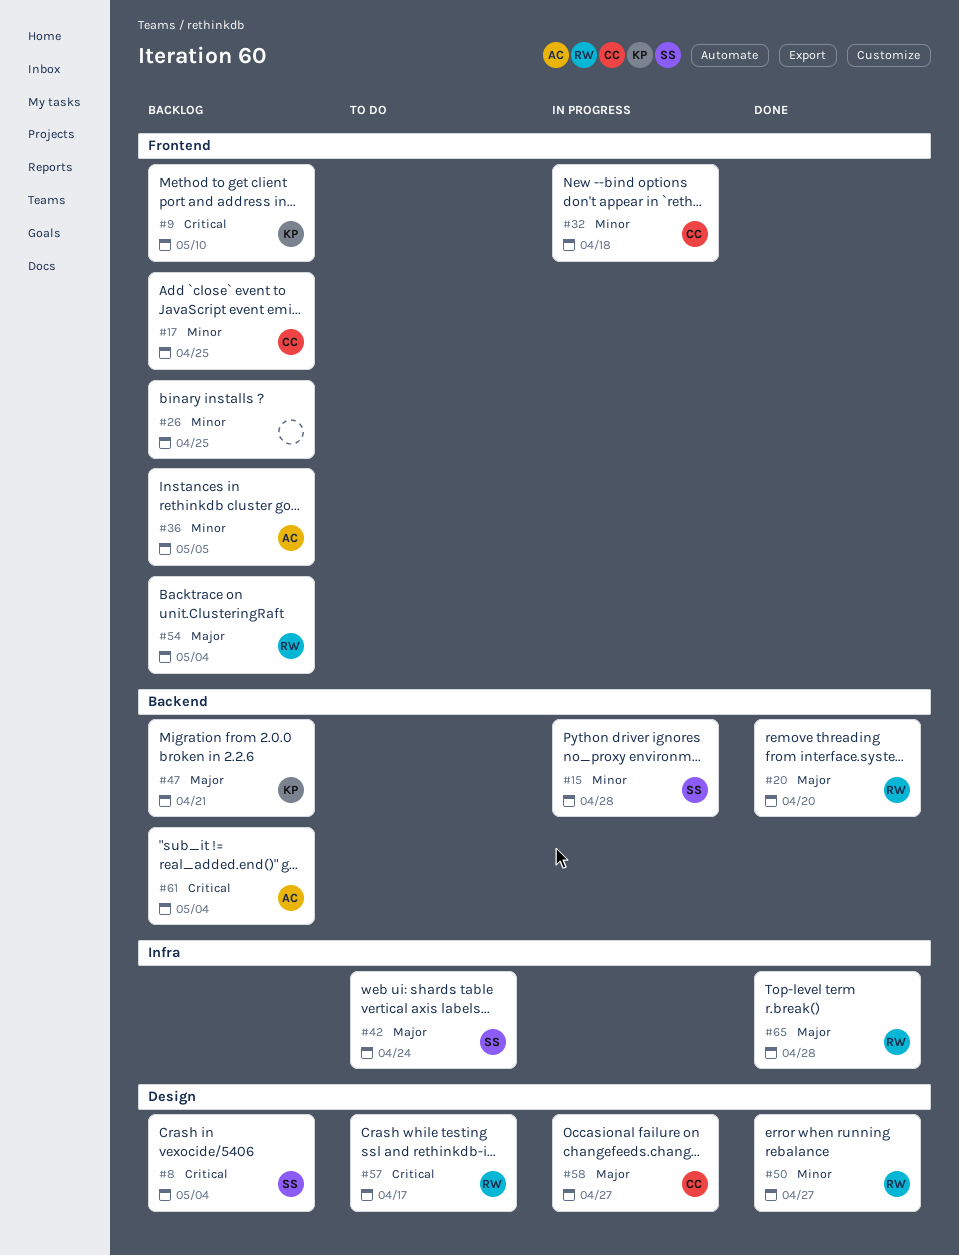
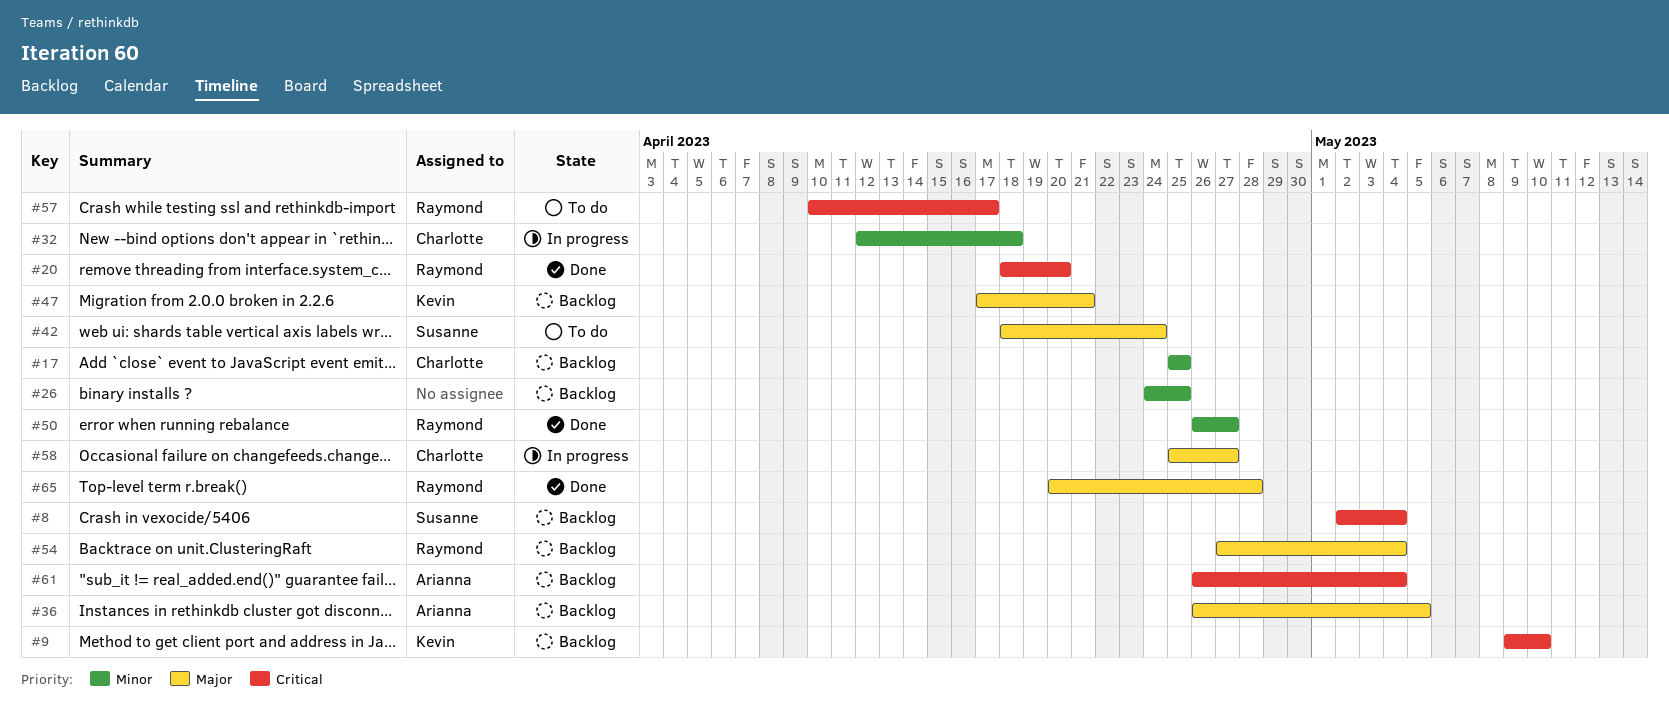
#15: present -> none
#20, priority: Major -> Critical
#36, priority: Minor -> Major

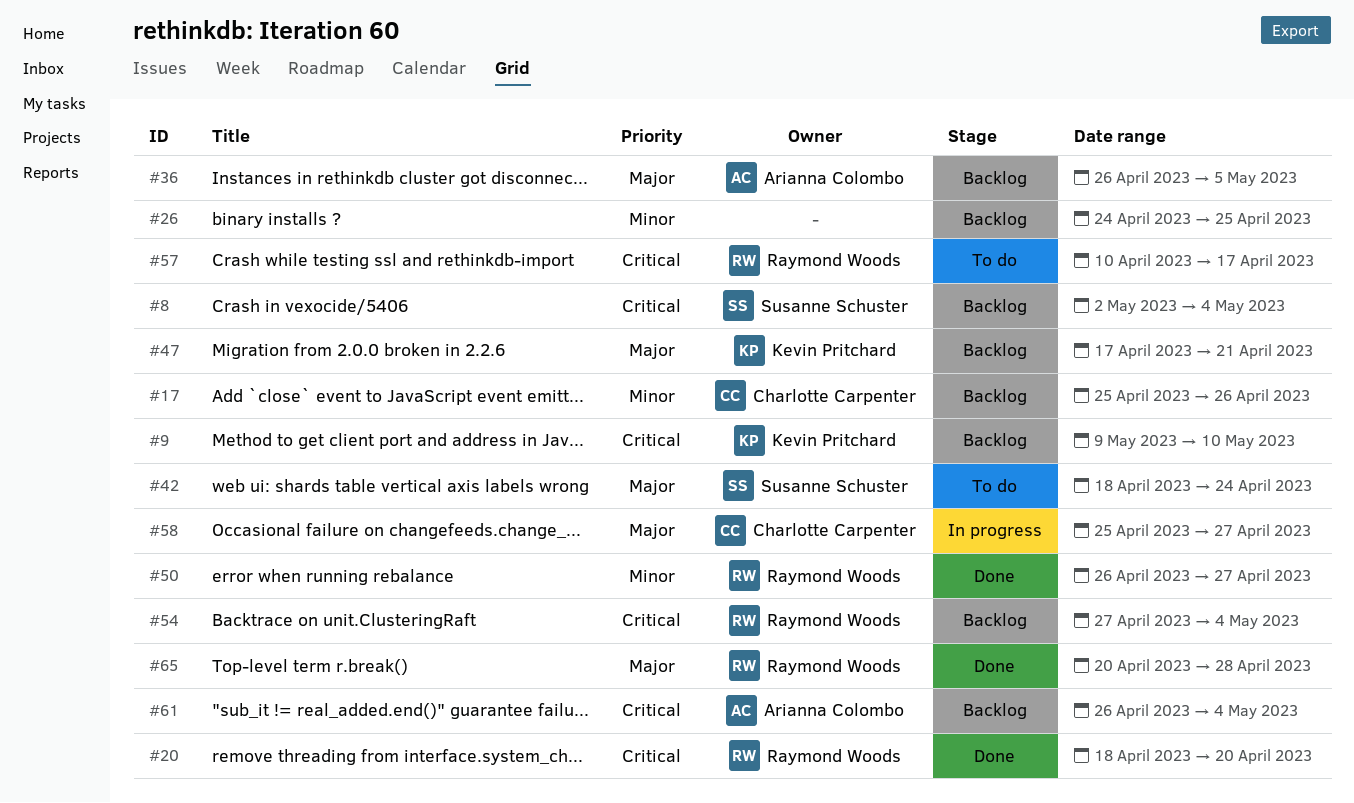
#17, due: Apr 25 -> Apr 26
#32: present -> none
#54, priority: Major -> Critical

